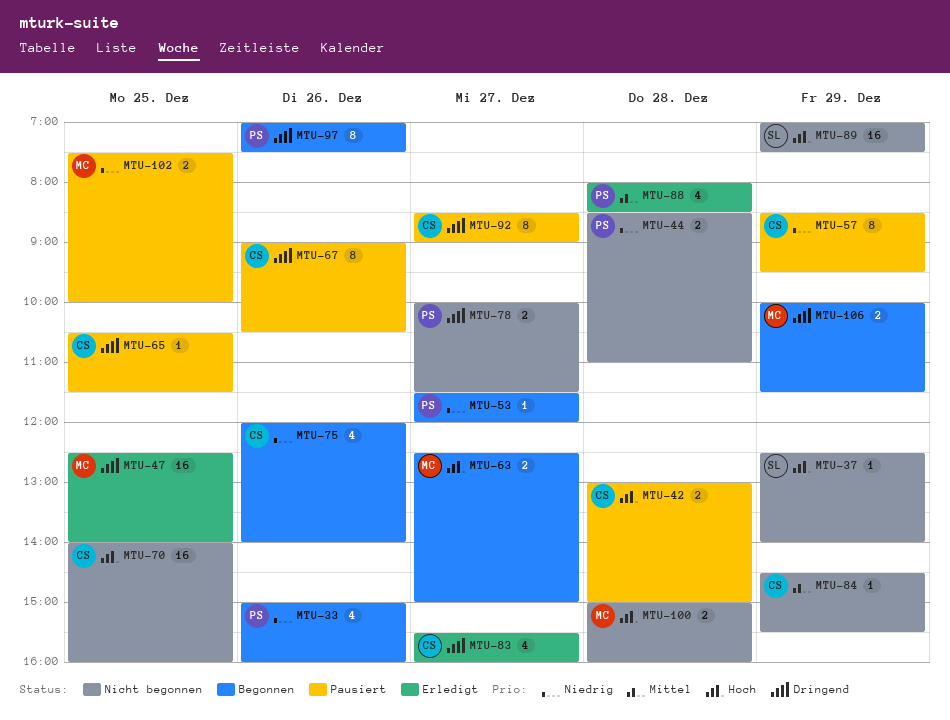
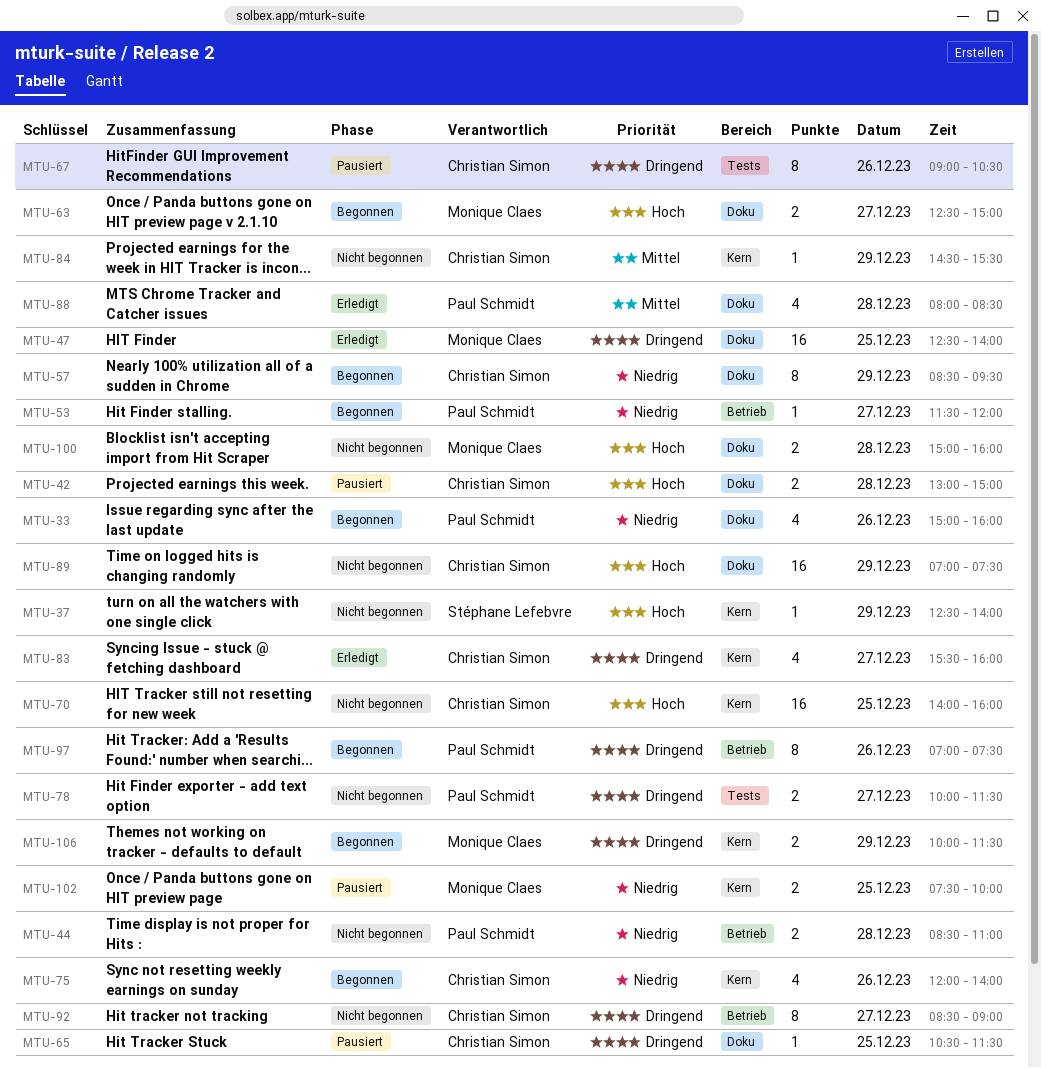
MTU-57, status: Pausiert -> Begonnen
MTU-89, owner: Stéphane Lefebvre -> Christian Simon
MTU-92, status: Pausiert -> Nicht begonnen

